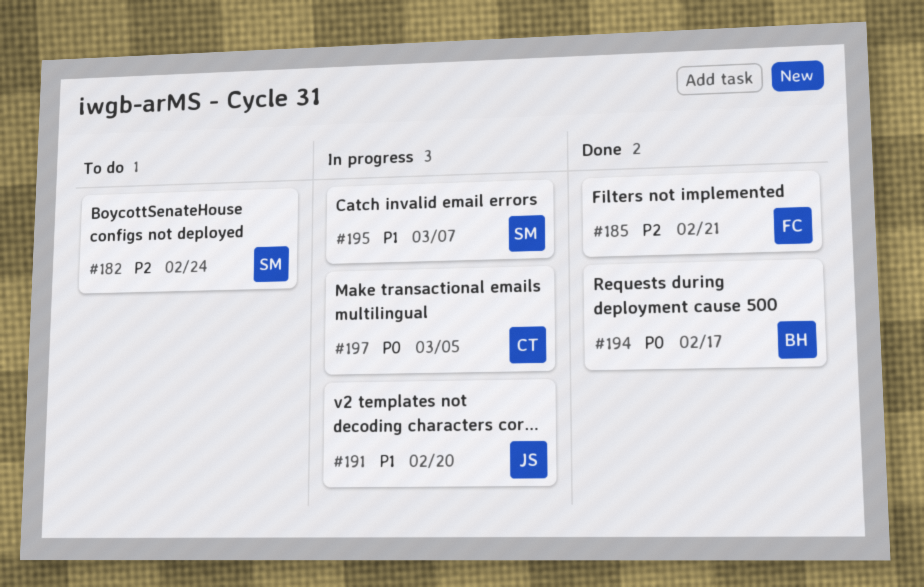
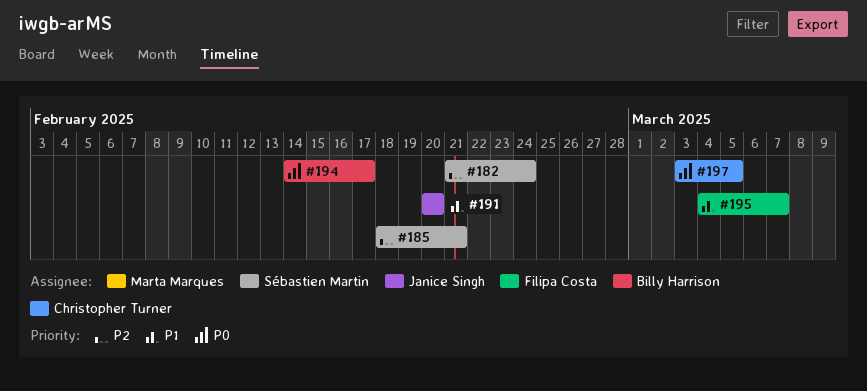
#185, owner: Filipa Costa -> Sébastien Martin
#195, owner: Sébastien Martin -> Filipa Costa

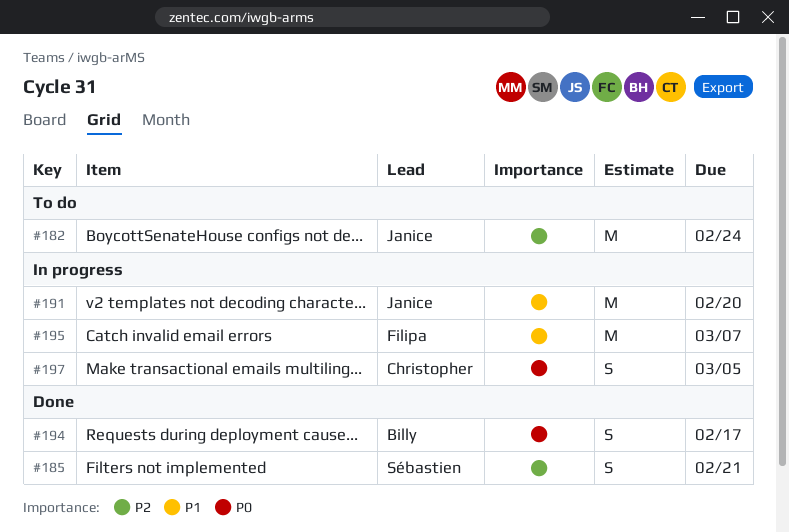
#182, owner: Sébastien Martin -> Janice Singh

